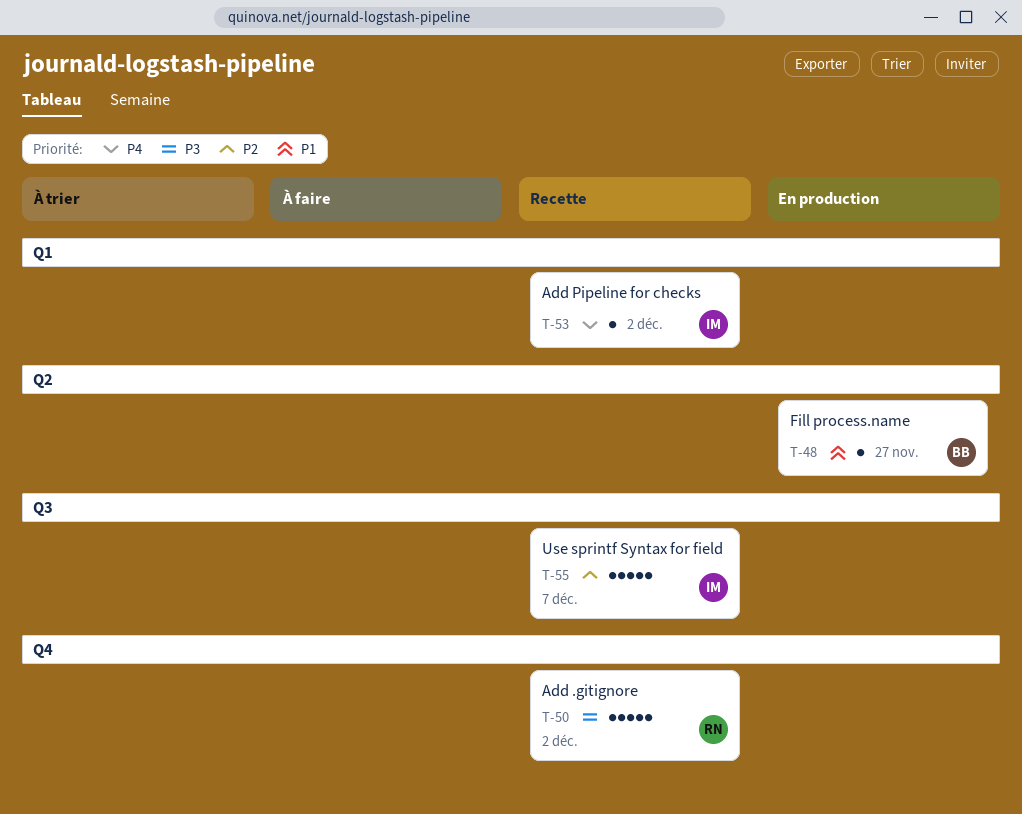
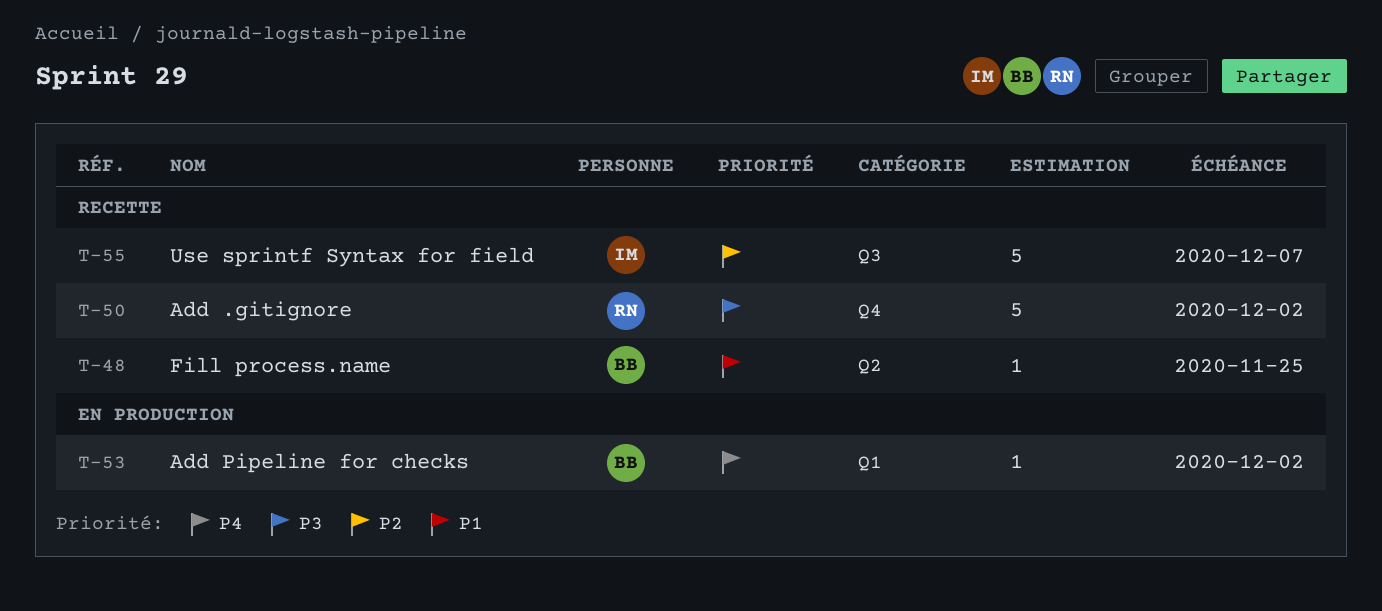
T-48, status: En production -> Recette
T-48, due: Nov 27 -> Nov 25
T-53, status: Recette -> En production
T-53, owner: IM -> BB

